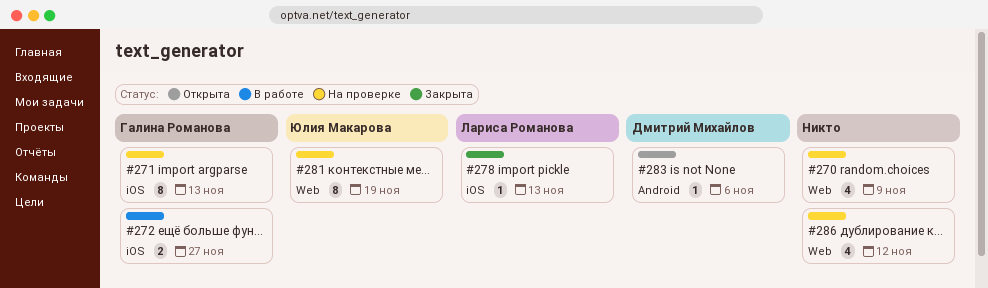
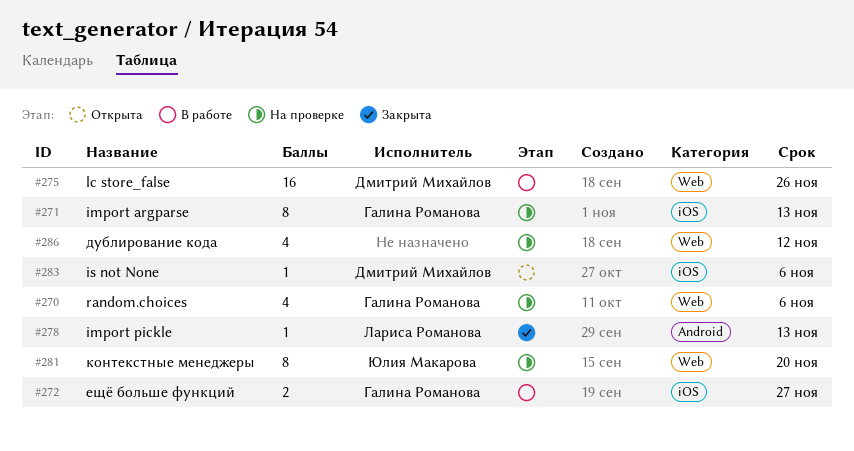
#270, owner: none -> Галина Романова
#270, due: Nov 9 -> Nov 6
#275: none -> present
#278, label: iOS -> Android
#281, due: Nov 19 -> Nov 20
#283, label: Android -> iOS

